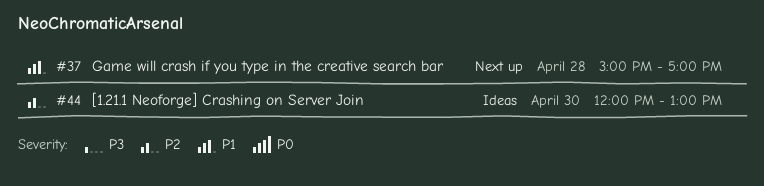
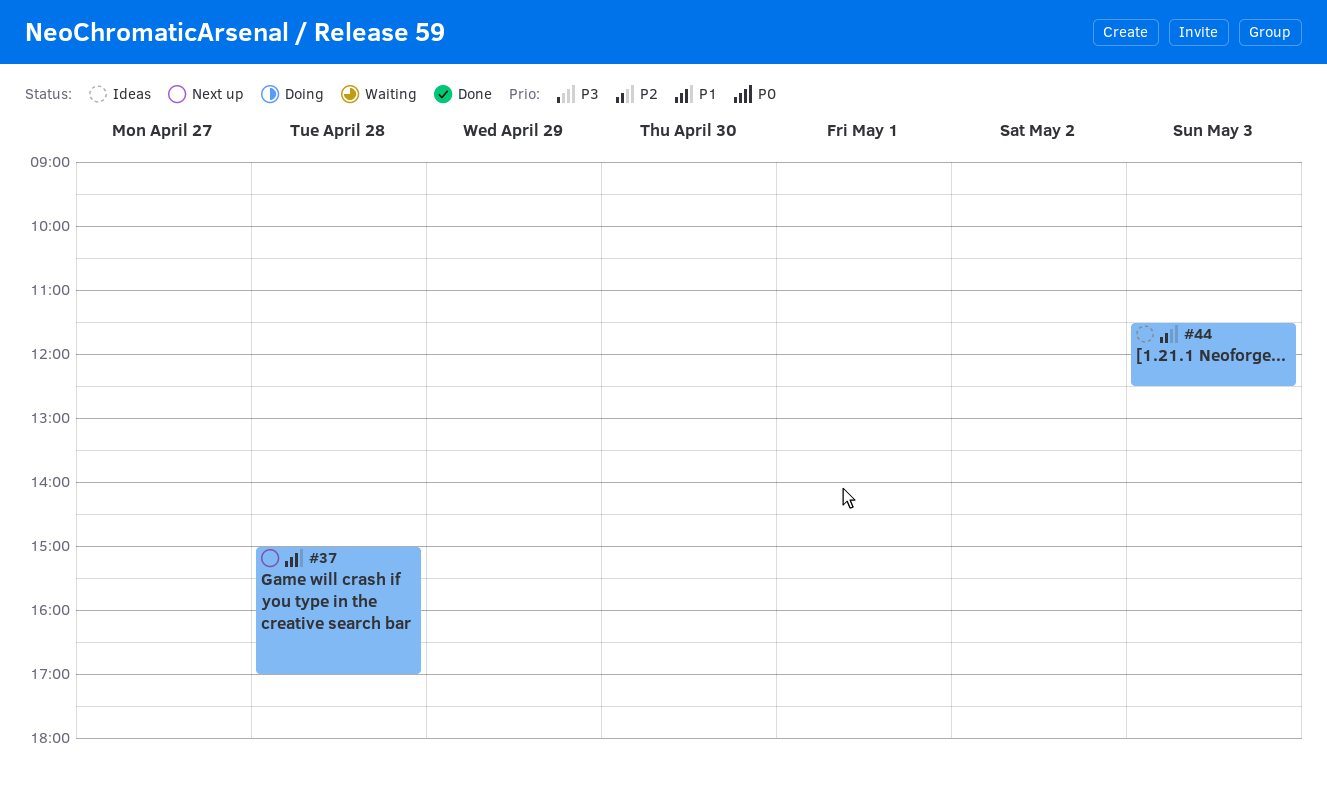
#44, day: Apr 30 -> May 3
#44, begins: 12:00 -> 11:30
#44, ends: 13:00 -> 12:30

